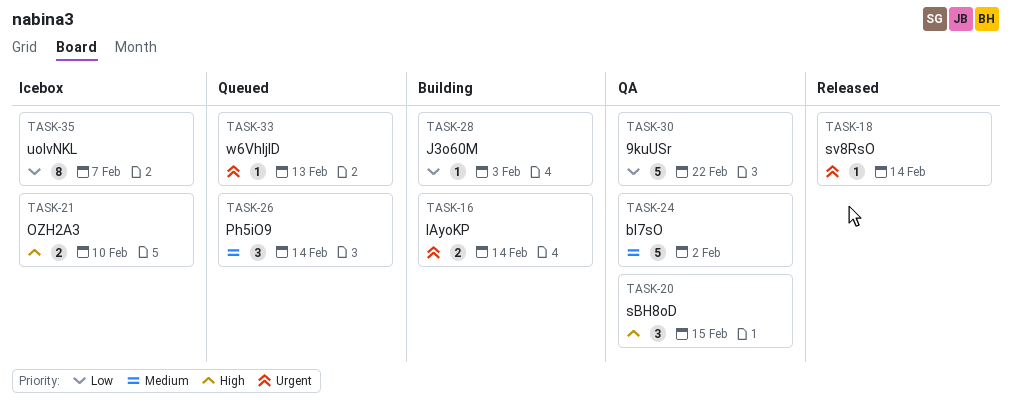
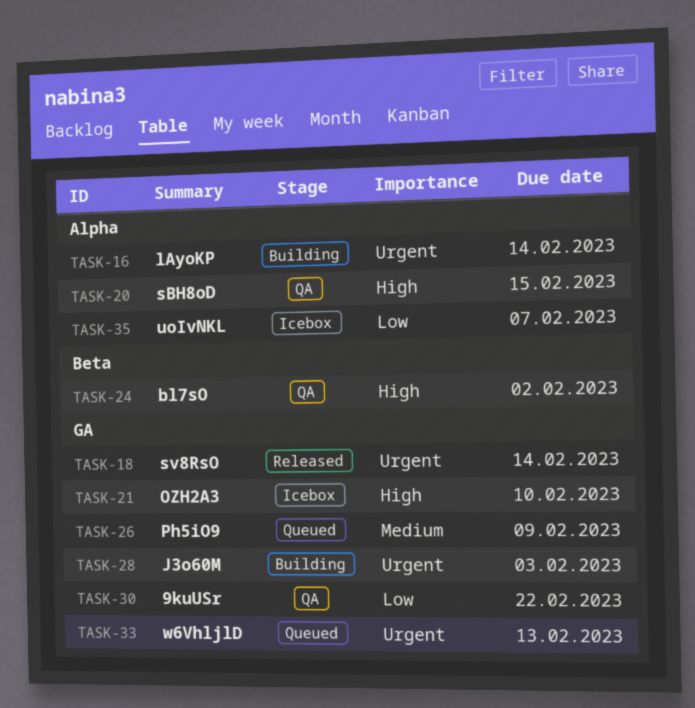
TASK-24, priority: Medium -> High
TASK-26, due: Feb 14 -> Feb 9
TASK-28, priority: Low -> Urgent

